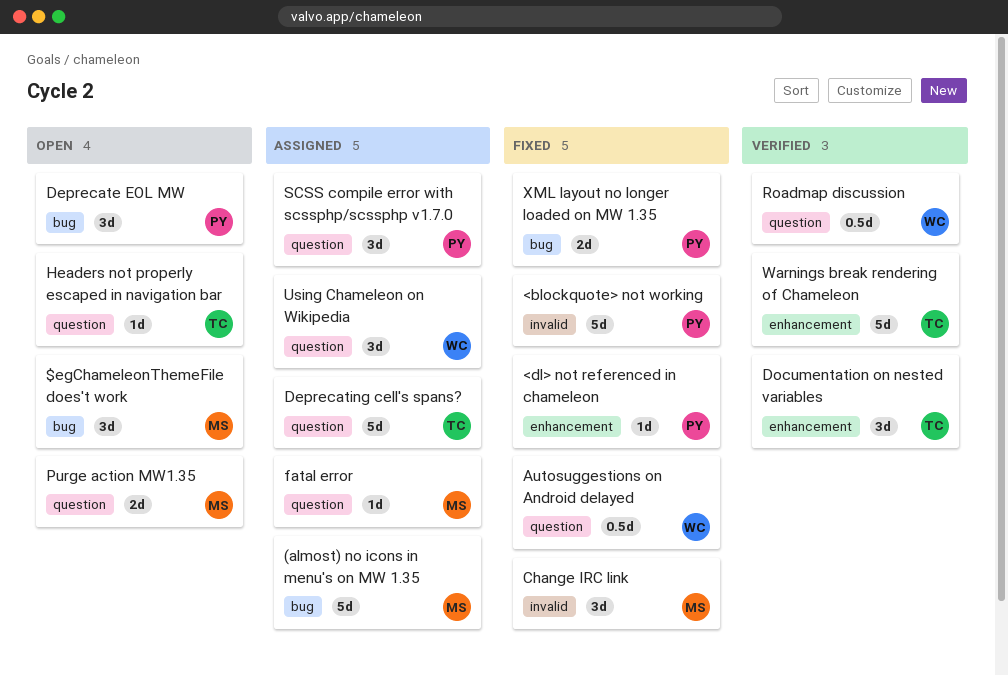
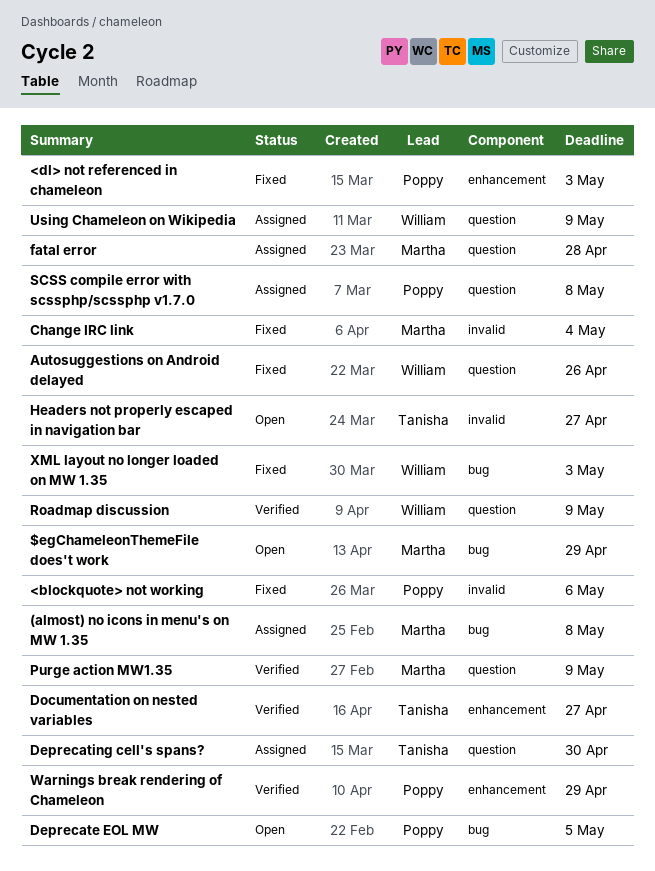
Headers not properly escaped in navigation bar, label: question -> invalid
Purge action MW1.35, status: Open -> Verified
Warnings break rendering of Chameleon, owner: Tanisha -> Poppy
XML layout no longer loaded on MW 1.35, owner: Poppy -> William

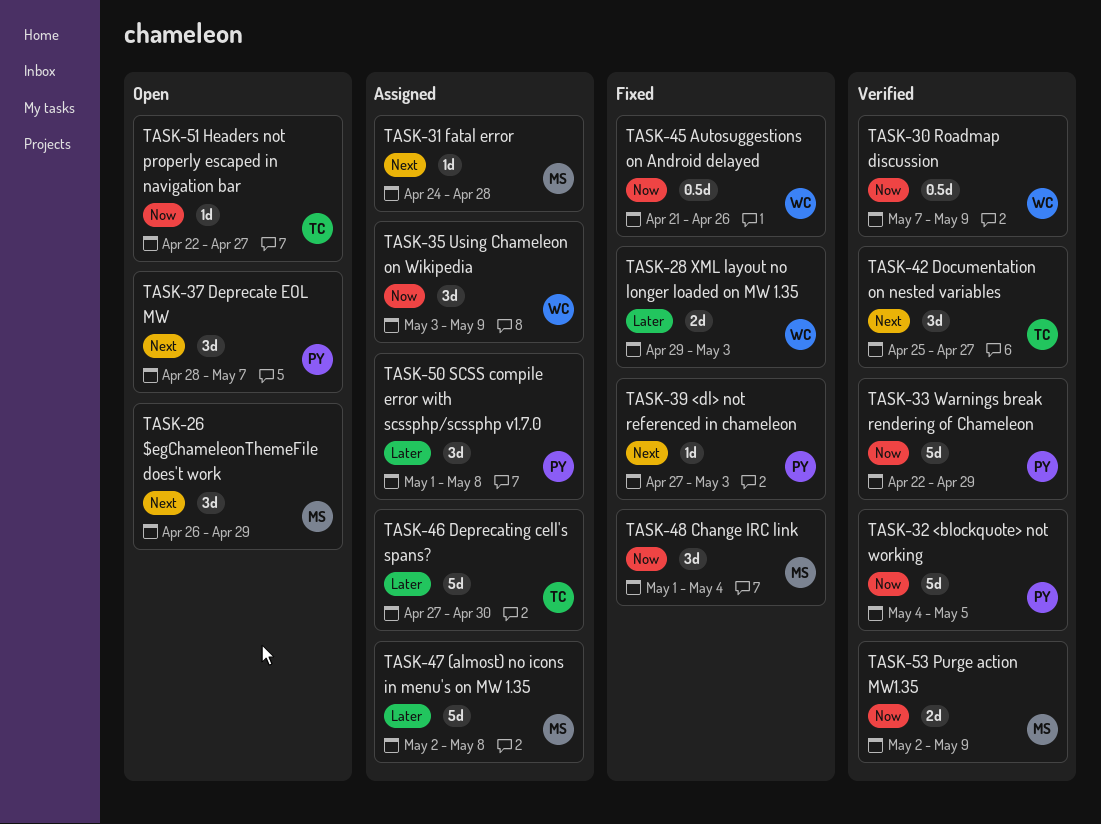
<blockquote> not working, status: Fixed -> Verified
<blockquote> not working, due: May 6 -> May 5
Deprecate EOL MW, due: May 5 -> May 7

